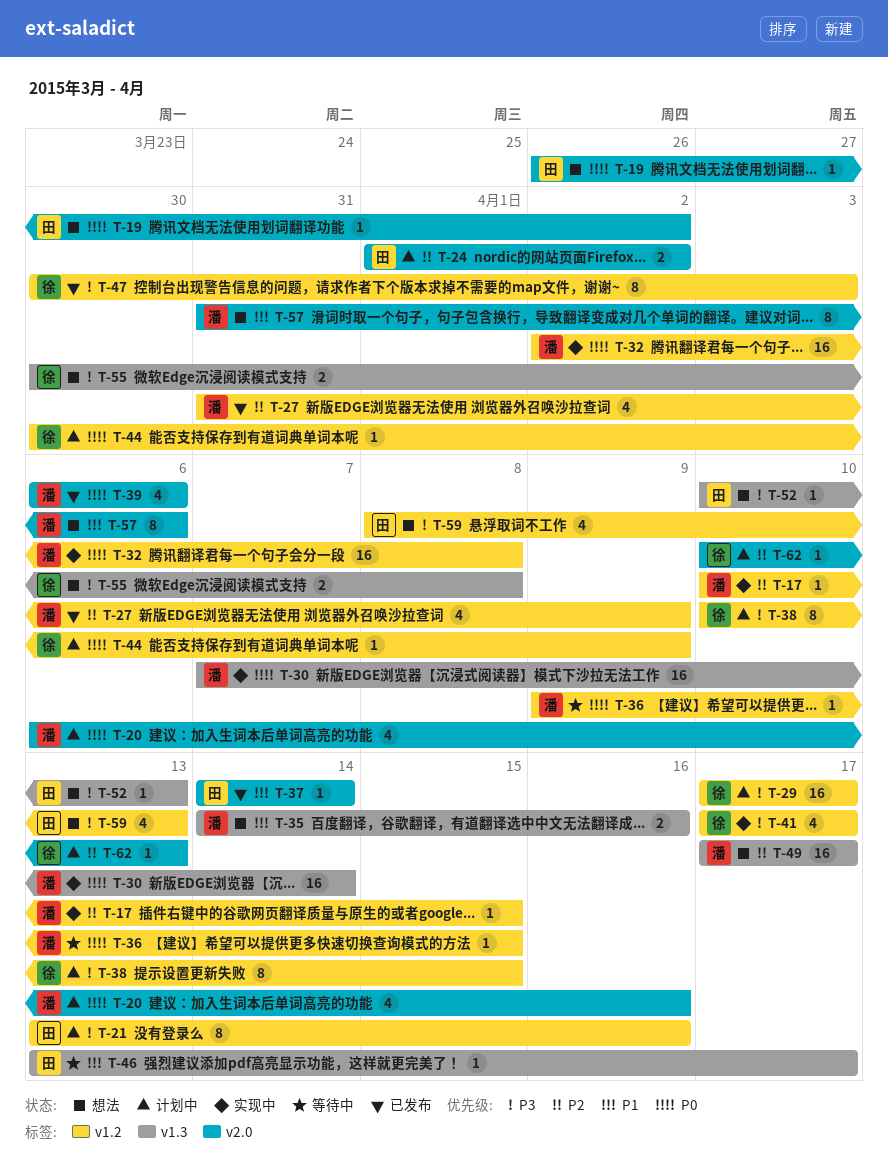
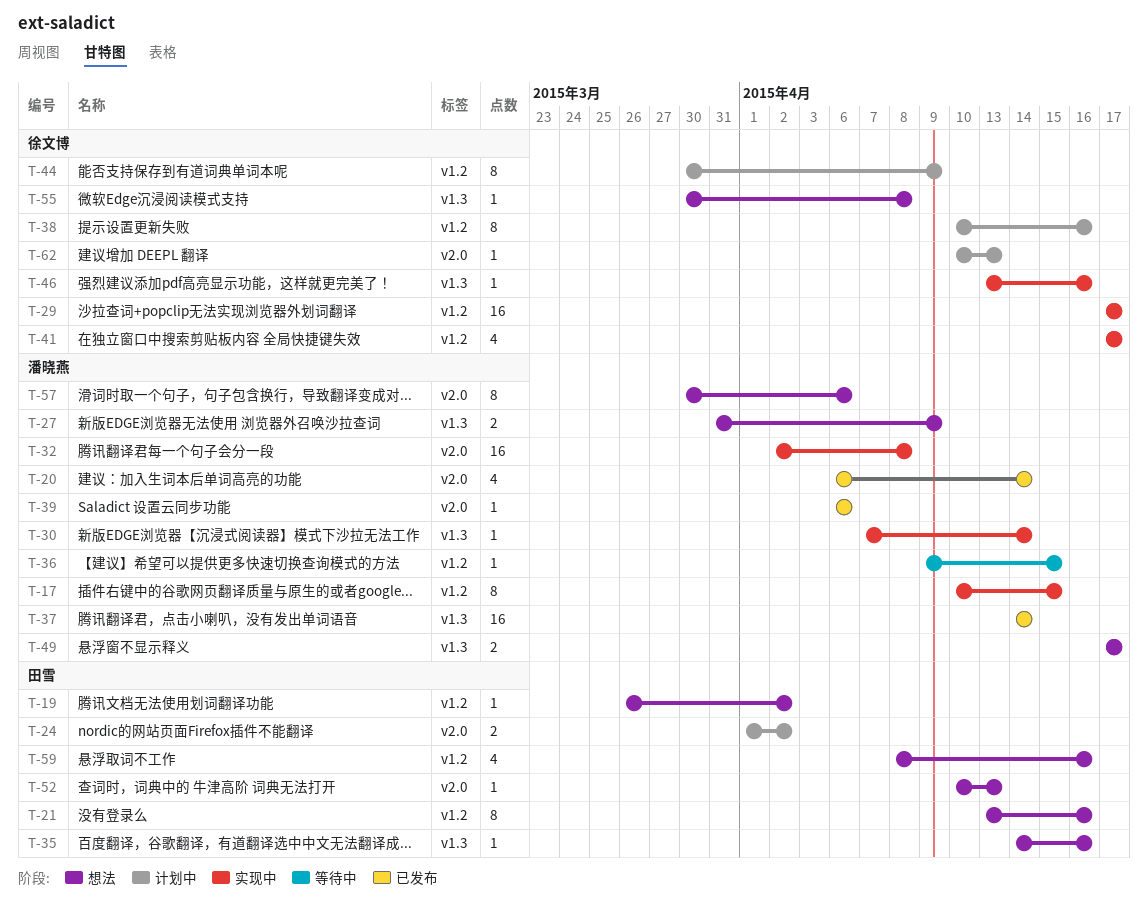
T-17, estimate: 1 -> 8
T-19, label: v2.0 -> v1.2
T-20, status: 计划中 -> 已发布
T-20, due: Apr 16 -> Apr 14
T-21, status: 计划中 -> 想法
T-27, status: 已发布 -> 想法
T-27, label: v1.2 -> v1.3
T-27, estimate: 4 -> 2
T-29, status: 计划中 -> 实现中
T-30, estimate: 16 -> 1
T-32, label: v1.2 -> v2.0
T-35, owner: 潘晓燕 -> 田雪
T-35, estimate: 2 -> 1
T-37, owner: 田雪 -> 潘晓燕
T-37, label: v2.0 -> v1.3
T-37, estimate: 1 -> 16
T-38, due: Apr 15 -> Apr 16
T-39, estimate: 4 -> 1
T-44, estimate: 1 -> 8
T-46, status: 等待中 -> 实现中
T-46, owner: 田雪 -> 徐文博
T-46, due: Apr 17 -> Apr 16
T-47: present -> none
T-49, estimate: 16 -> 2
T-52, label: v1.3 -> v2.0
T-55, estimate: 2 -> 1
T-57, start: Mar 31 -> Mar 30
T-59, due: Apr 13 -> Apr 16

